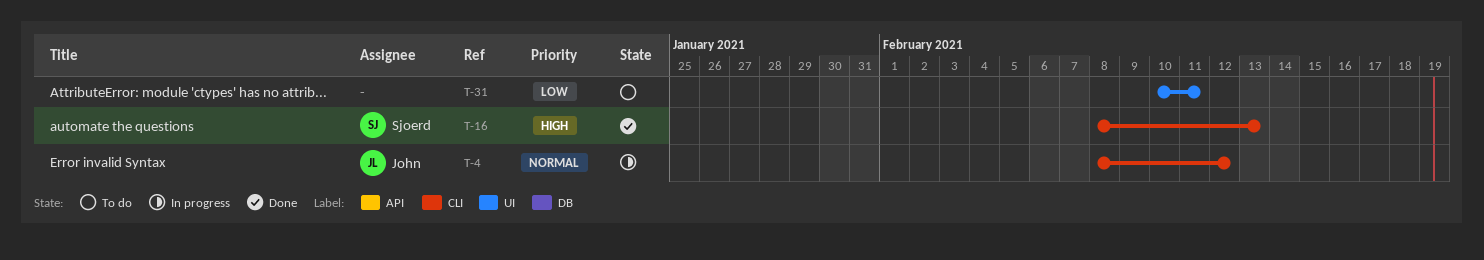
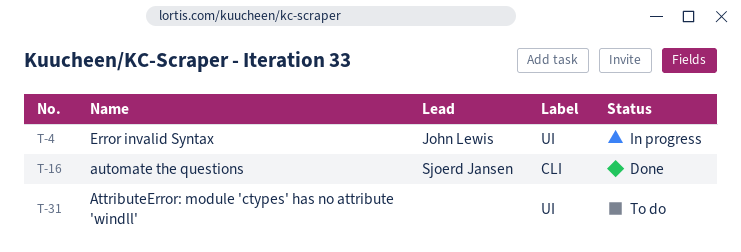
T-4, label: CLI -> UI

